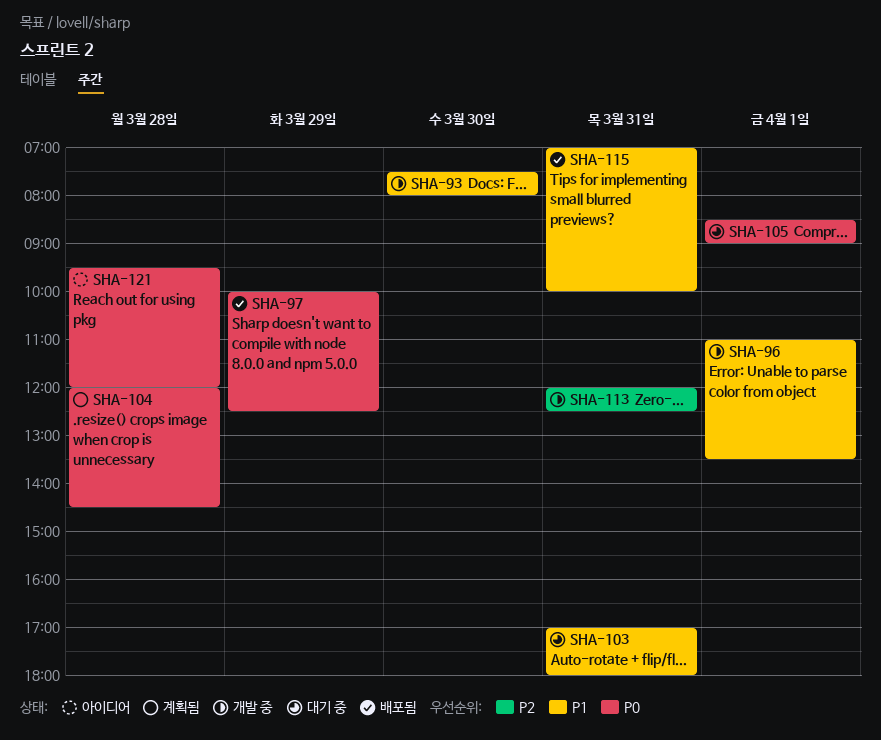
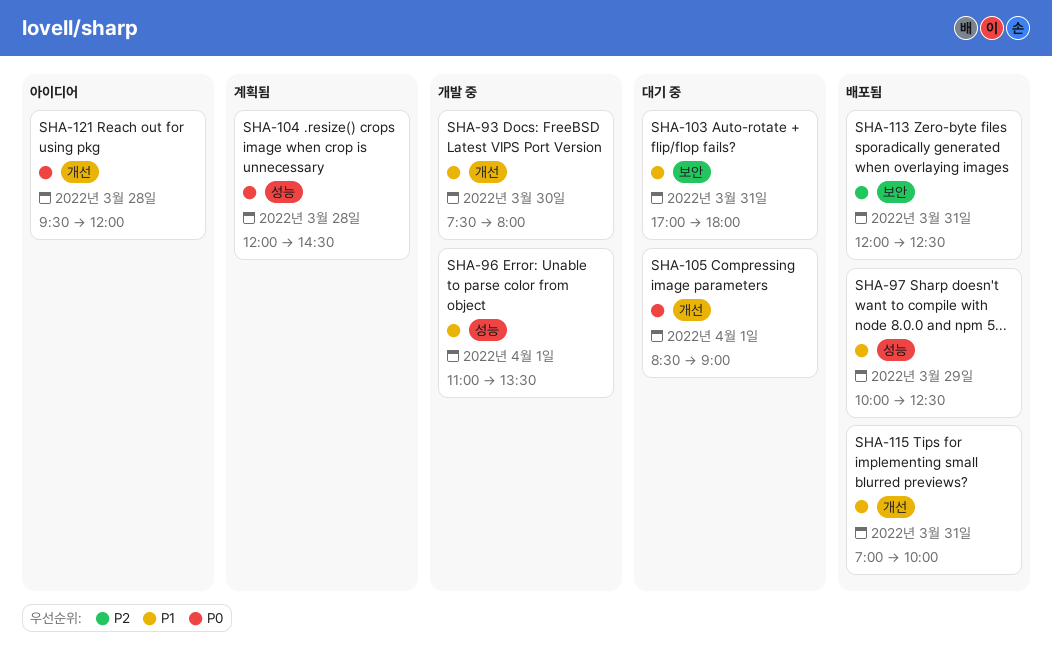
SHA-97, priority: P0 -> P1
SHA-113, status: 개발 중 -> 배포됨

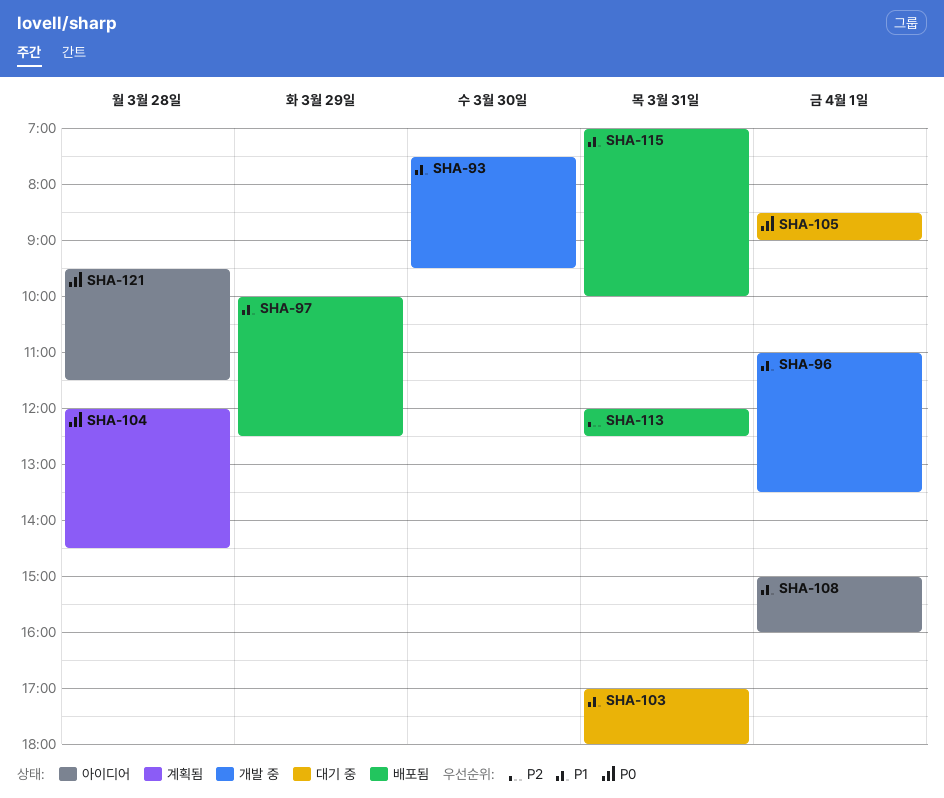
SHA-93, ends: 08:00 -> 09:30
SHA-108: none -> present
SHA-121, ends: 12:00 -> 11:30

